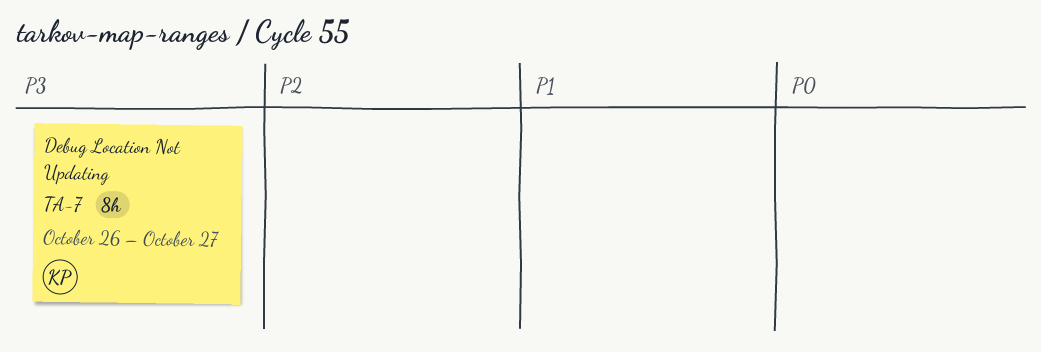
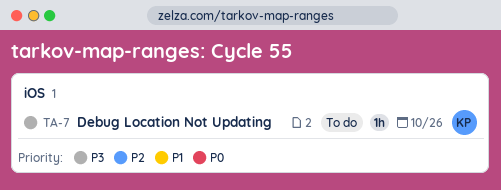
TA-7, estimate: 8h -> 1h
TA-7, due: Oct 27 -> Oct 26

